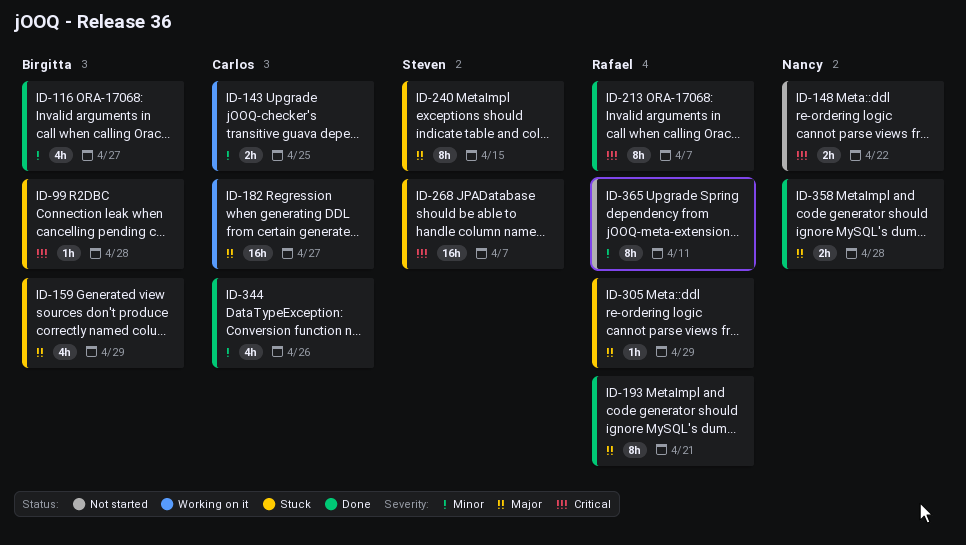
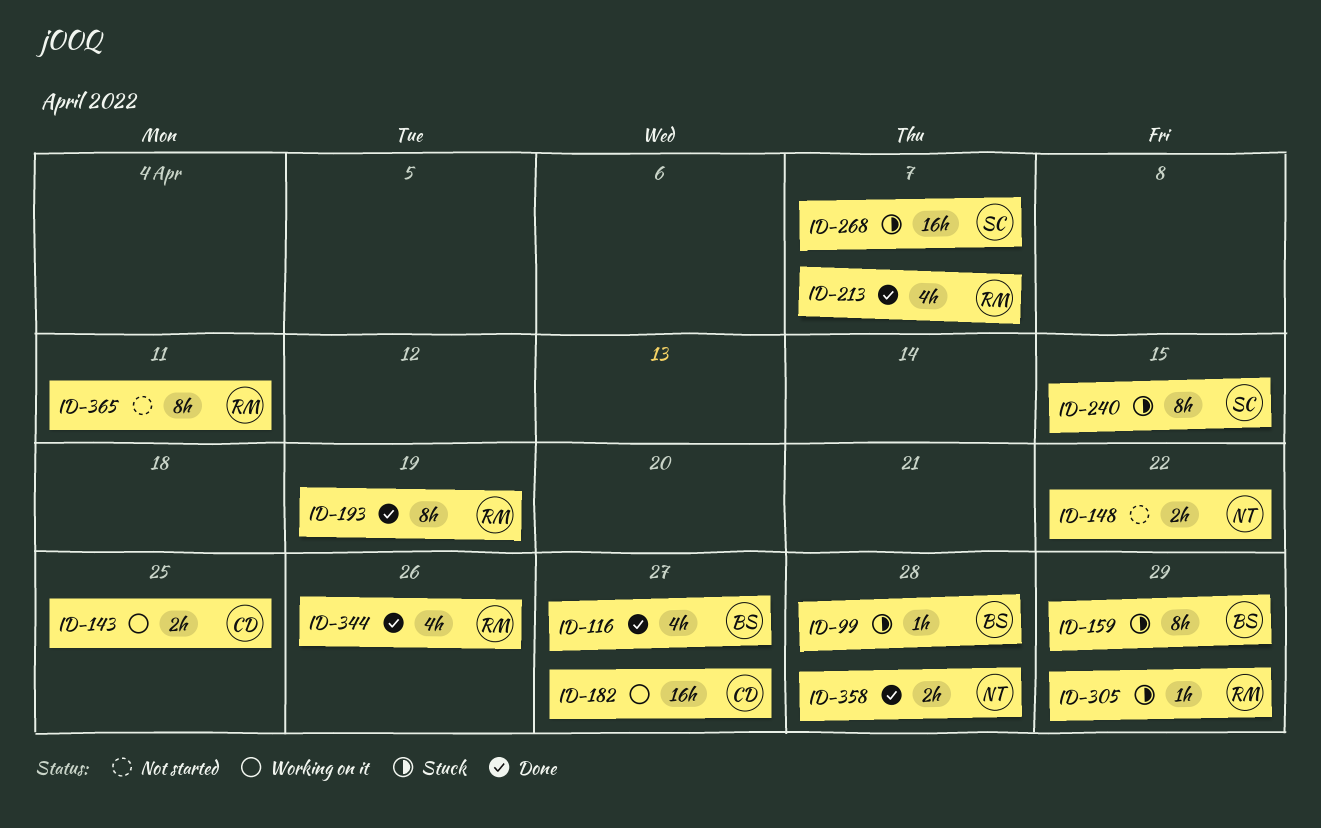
ID-159, estimate: 4h -> 8h
ID-193, due: Apr 21 -> Apr 19
ID-213, estimate: 8h -> 4h
ID-344, owner: Carlos -> Rafael

